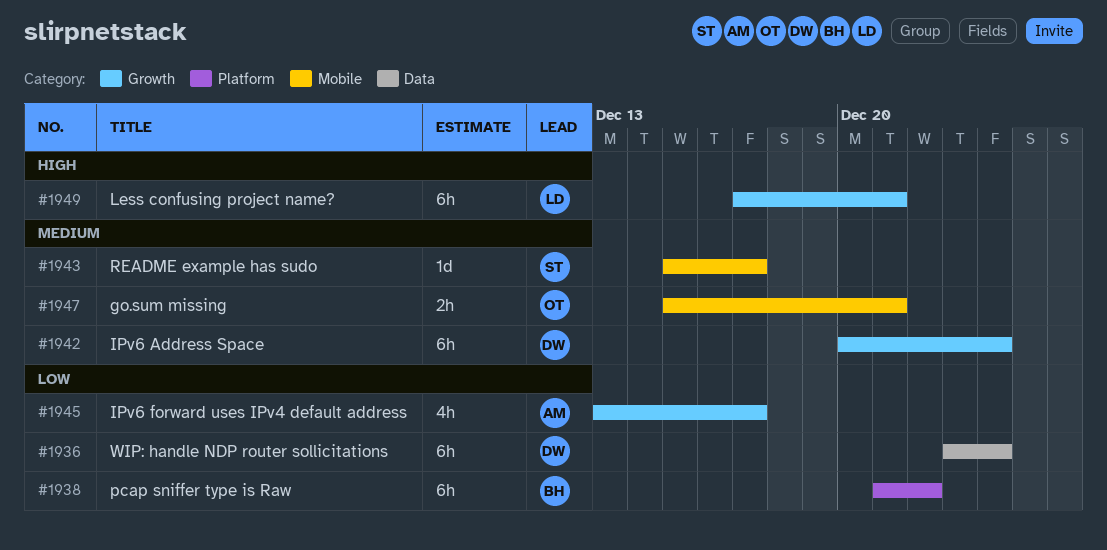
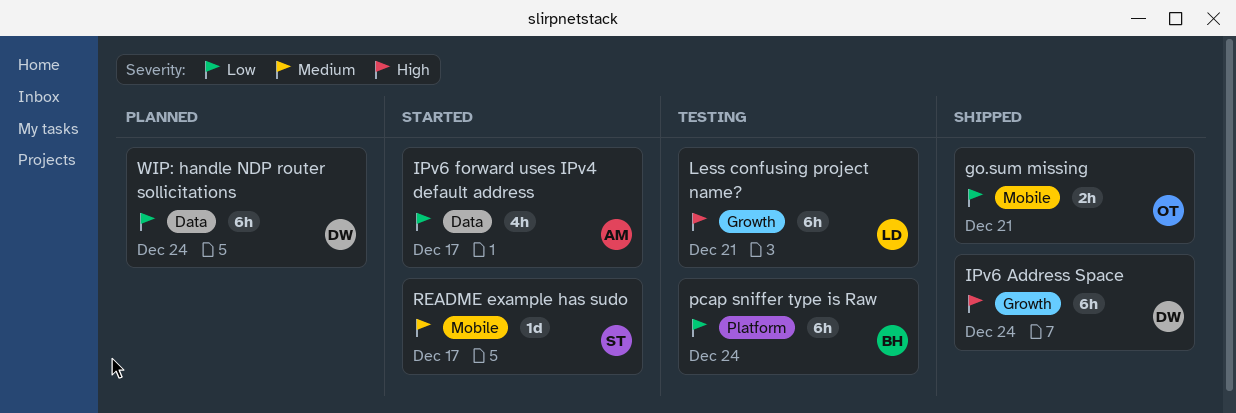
go.sum missing, priority: Medium -> Low
IPv6 Address Space, priority: Medium -> High
IPv6 forward uses IPv4 default address, label: Growth -> Data
pcap sniffer type is Raw, due: Dec 22 -> Dec 24

